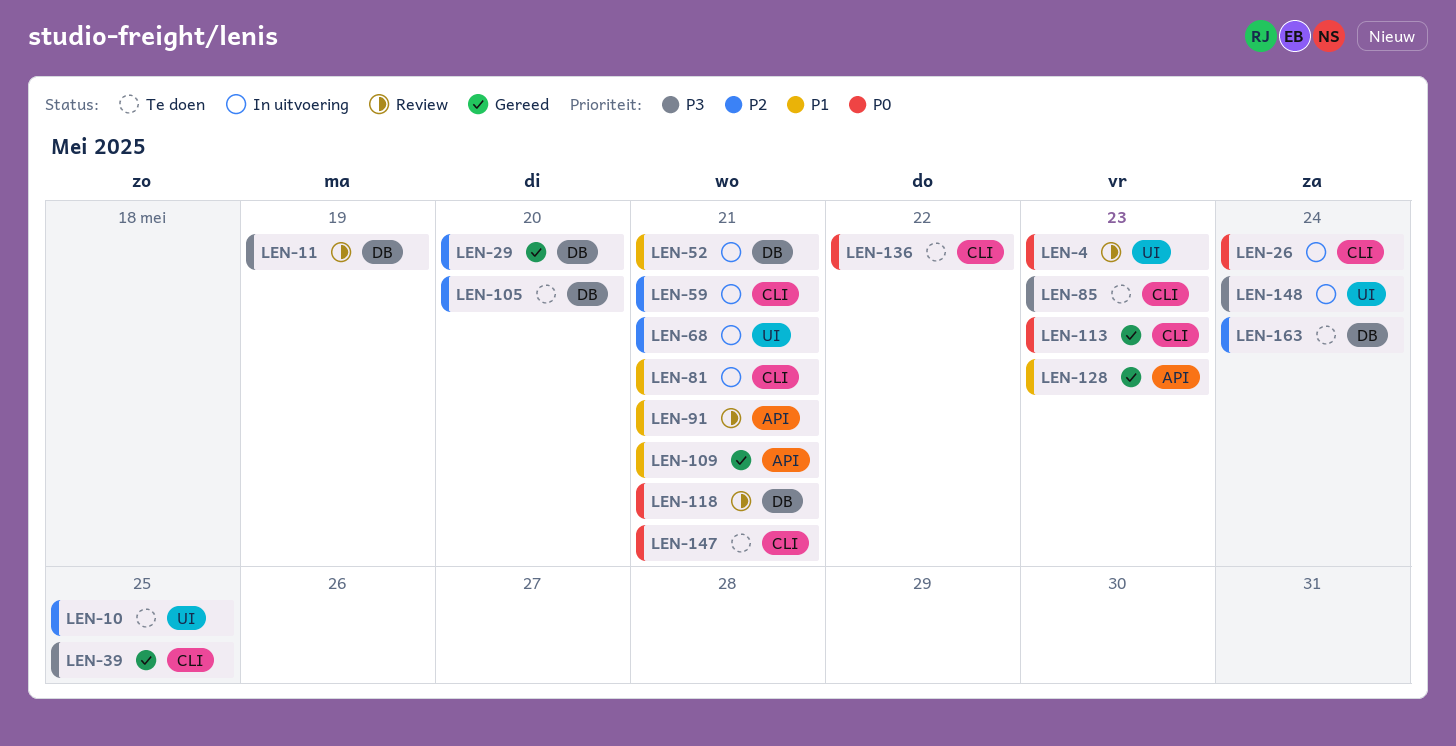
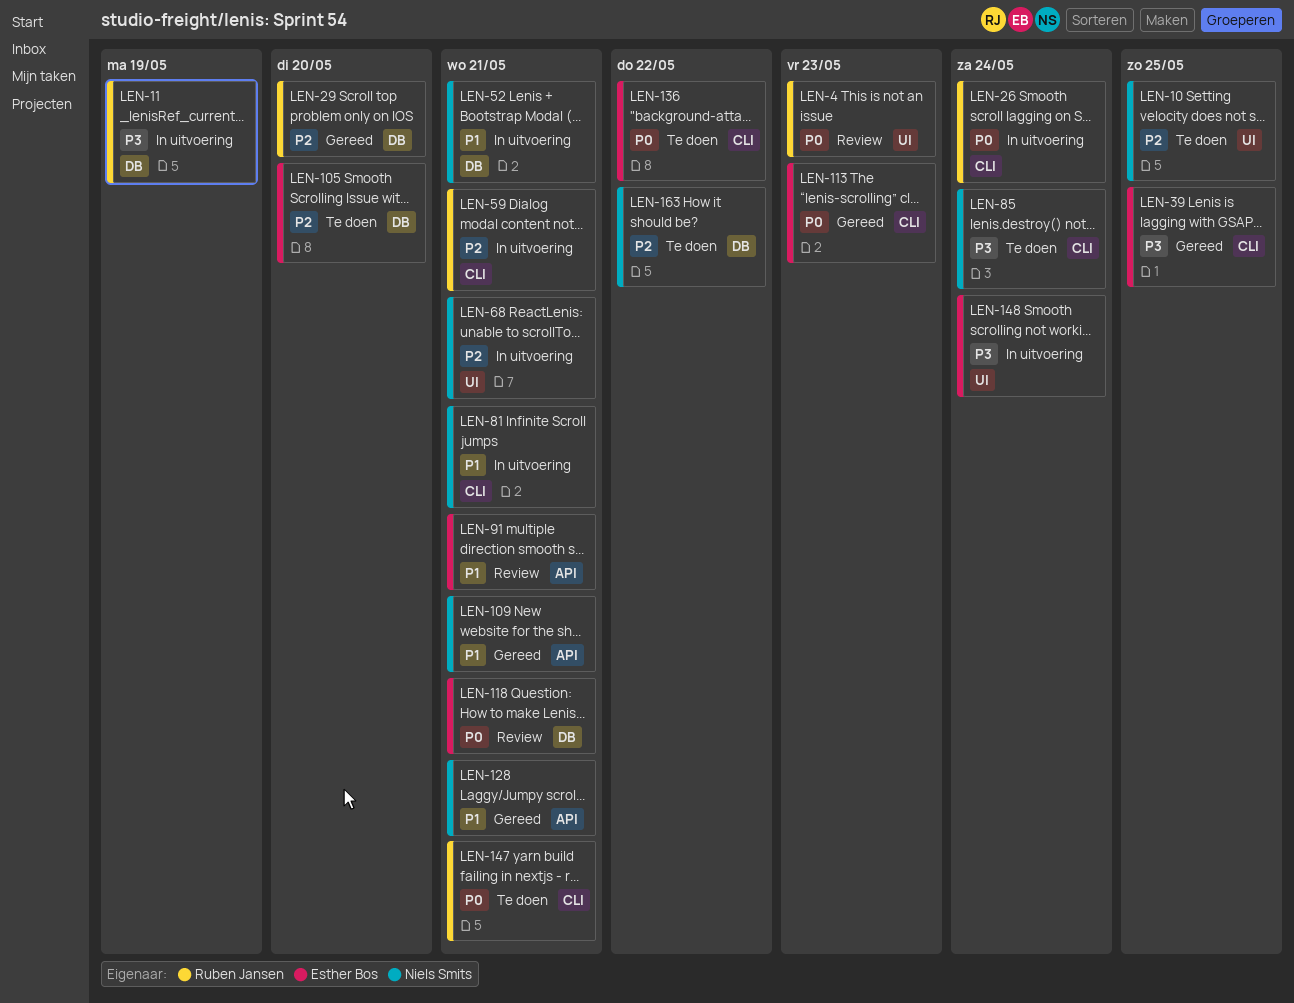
LEN-11, status: Review -> In uitvoering
LEN-85, due: May 23 -> May 24
LEN-128, due: May 23 -> May 21
LEN-163, due: May 24 -> May 22

